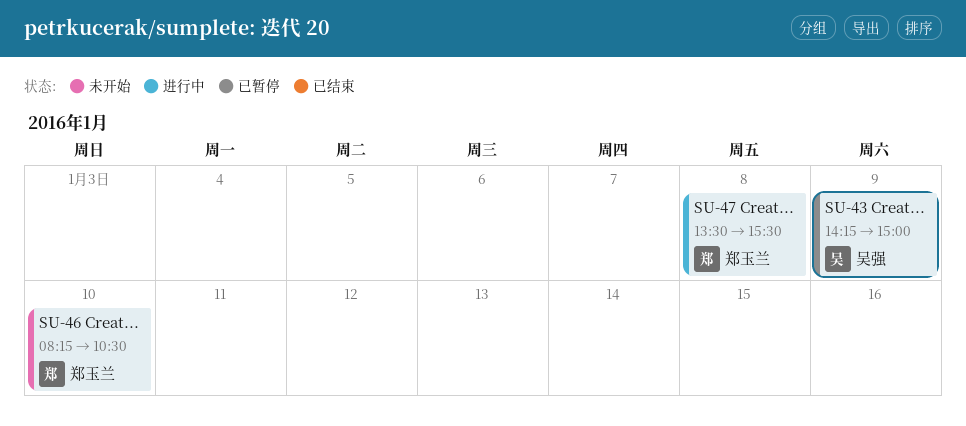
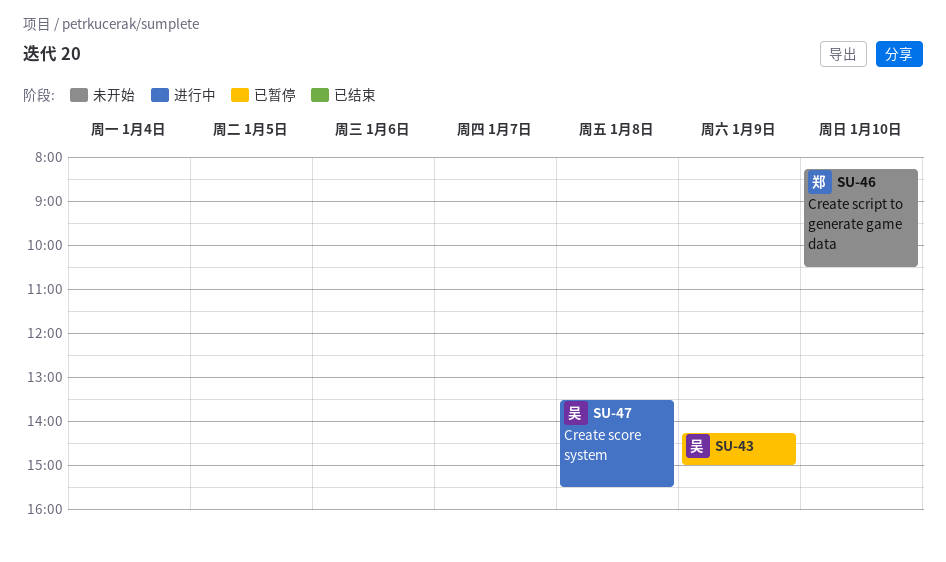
SU-47, owner: 郑玉兰 -> 吴强

